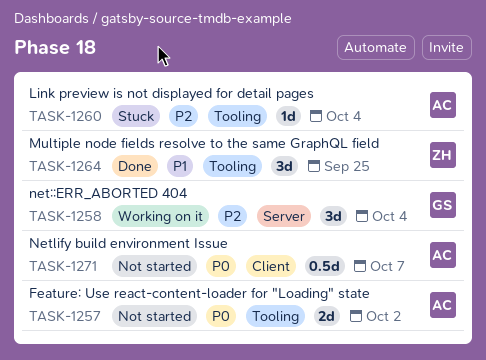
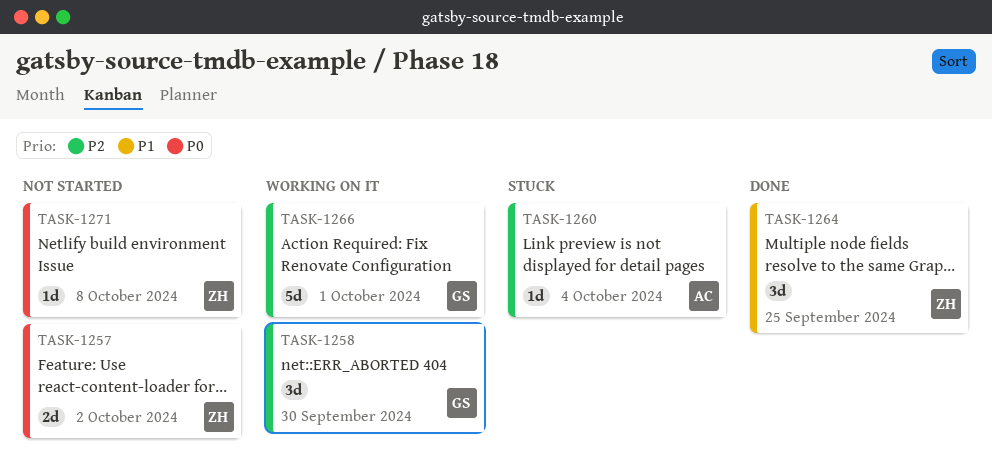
TASK-1257, owner: AC -> ZH
TASK-1258, due: Oct 4 -> Sep 30
TASK-1266: none -> present
TASK-1271, owner: AC -> ZH
TASK-1271, estimate: 0.5d -> 1d
TASK-1271, due: Oct 7 -> Oct 8

